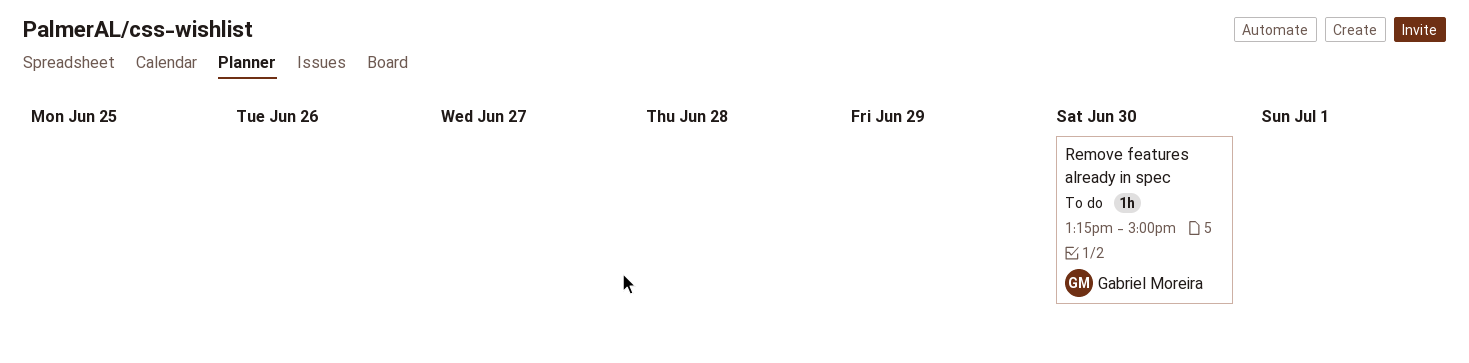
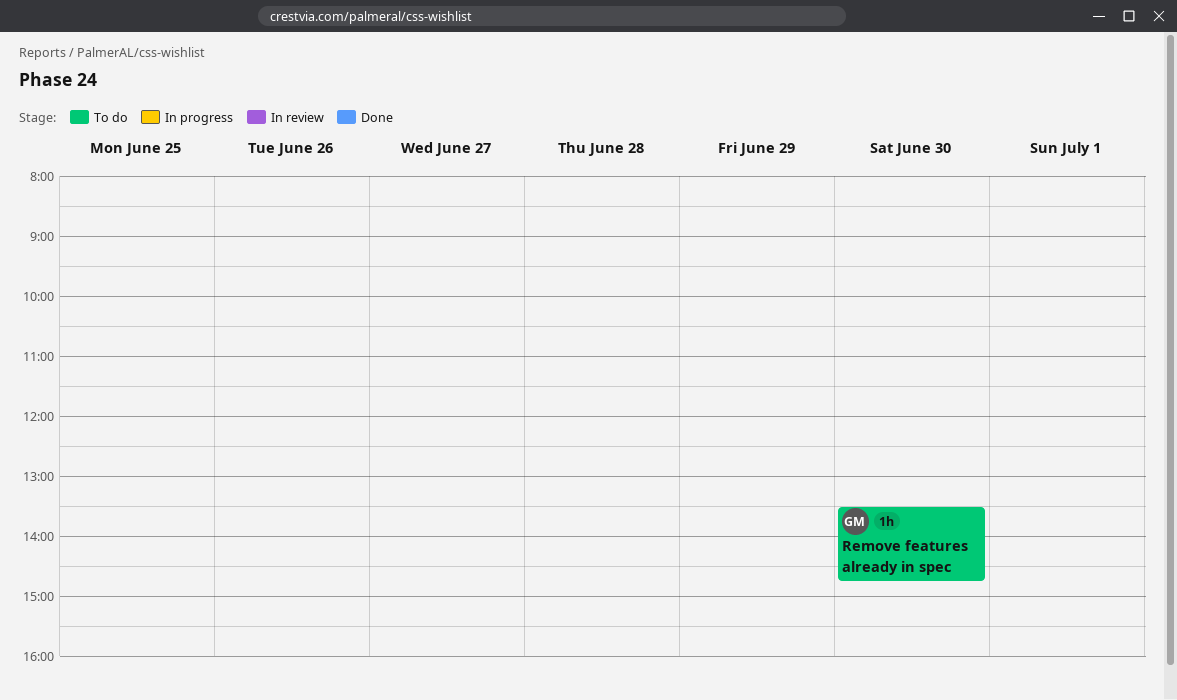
Remove features already in spec, begins: 13:15 -> 13:30
Remove features already in spec, ends: 15:00 -> 14:45

